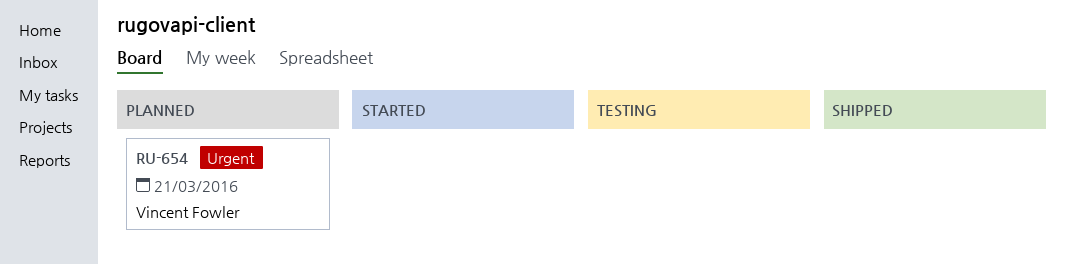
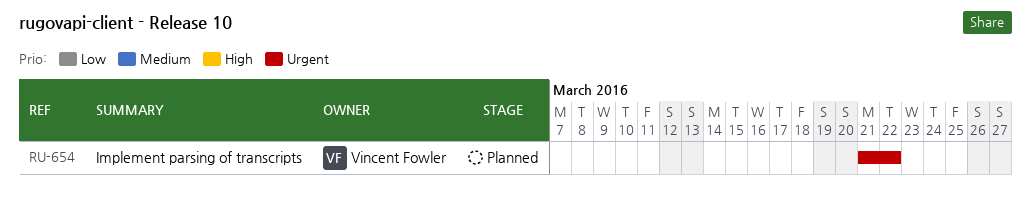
RU-654, due: Mar 21 -> Mar 22

